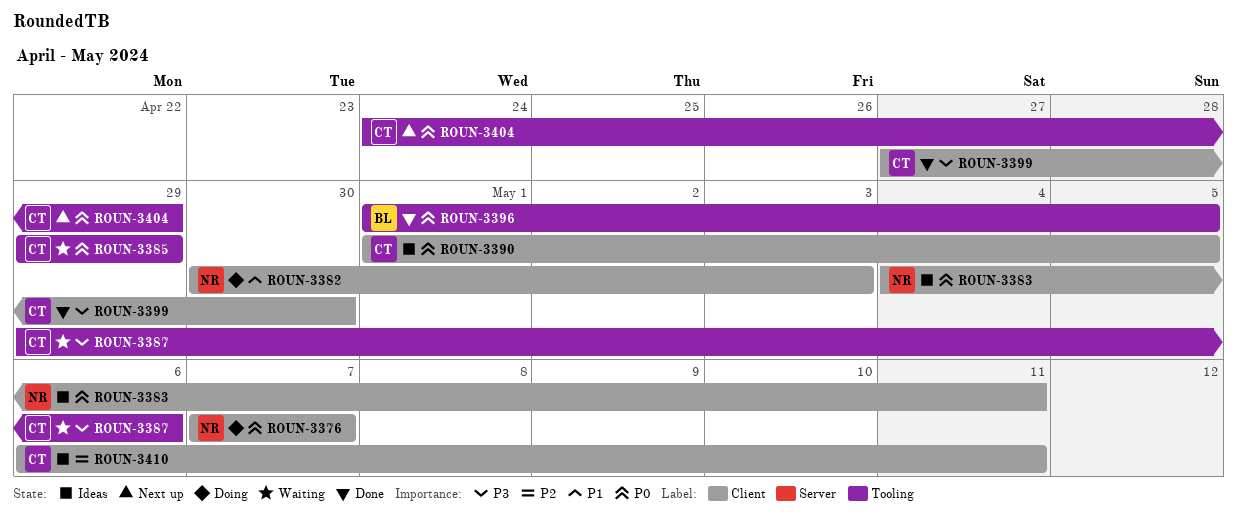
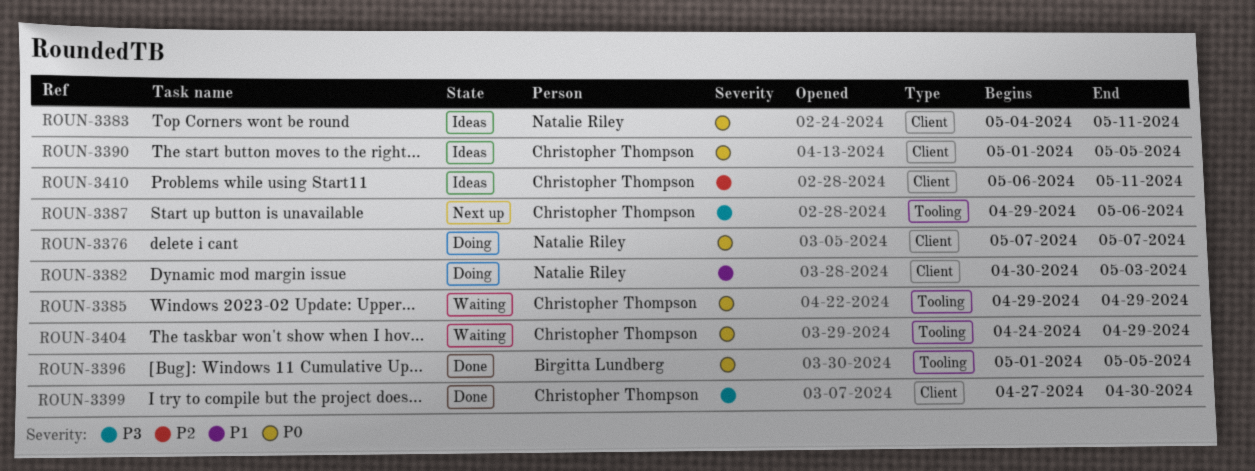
ROUN-3387, status: Waiting -> Next up
ROUN-3404, status: Next up -> Waiting

